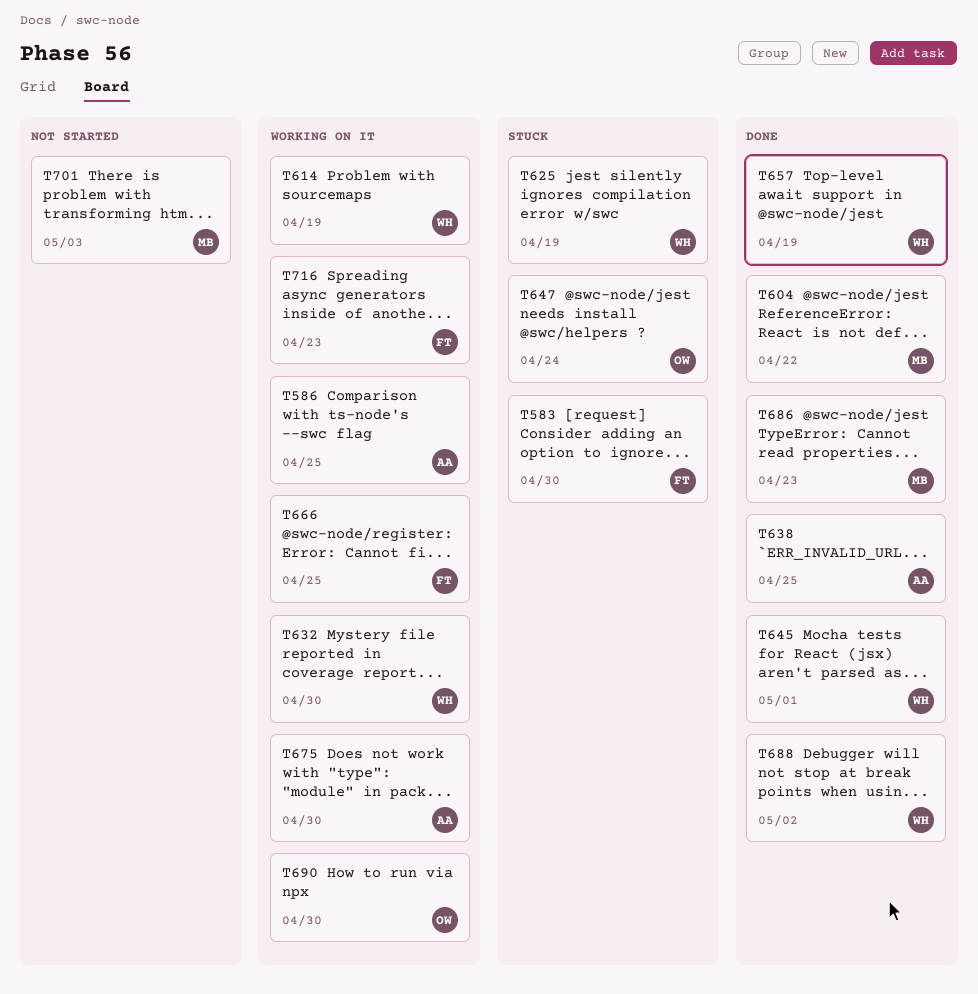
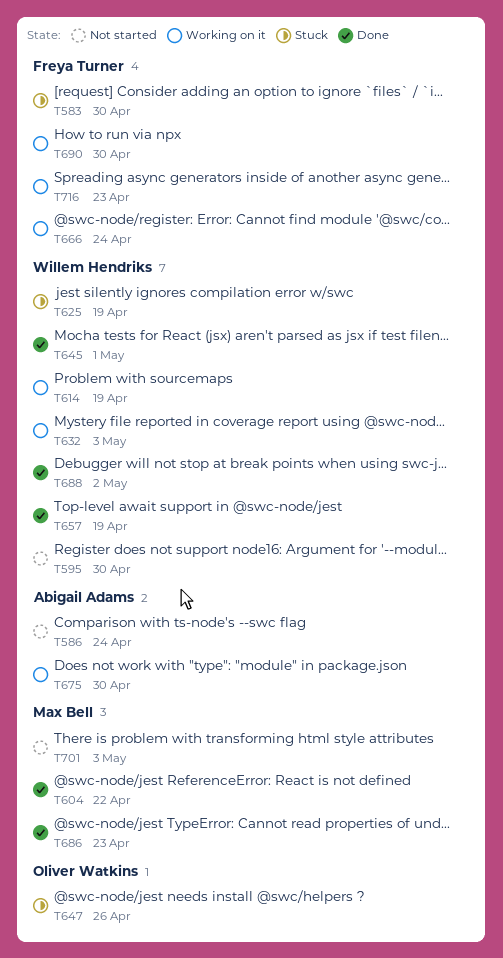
T586, status: Working on it -> Not started
T586, due: Apr 25 -> Apr 24
T595: none -> present
T632, due: Apr 30 -> May 3
T638: present -> none
T647, due: Apr 24 -> Apr 26
T666, due: Apr 25 -> Apr 24
T690, owner: Oliver Watkins -> Freya Turner

